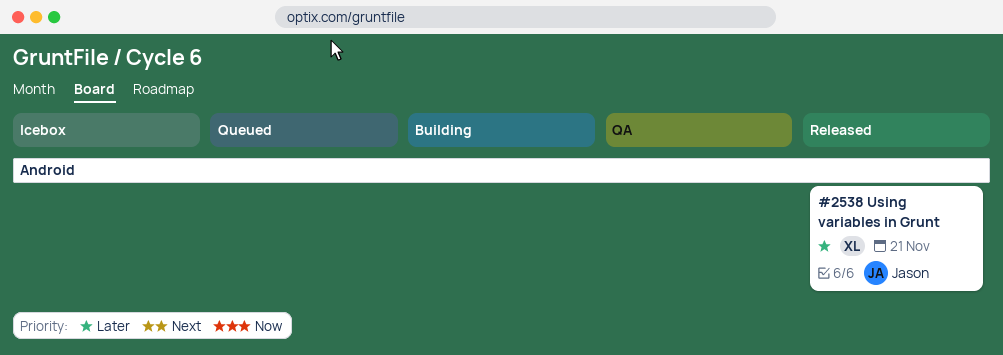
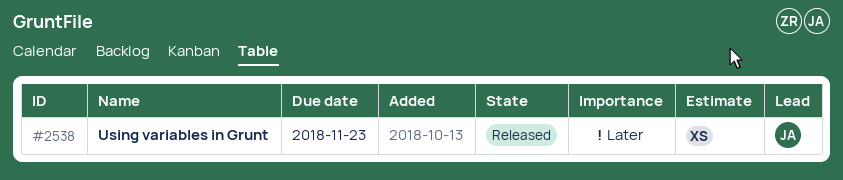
#2538, estimate: XL -> XS
#2538, due: Nov 21 -> Nov 23

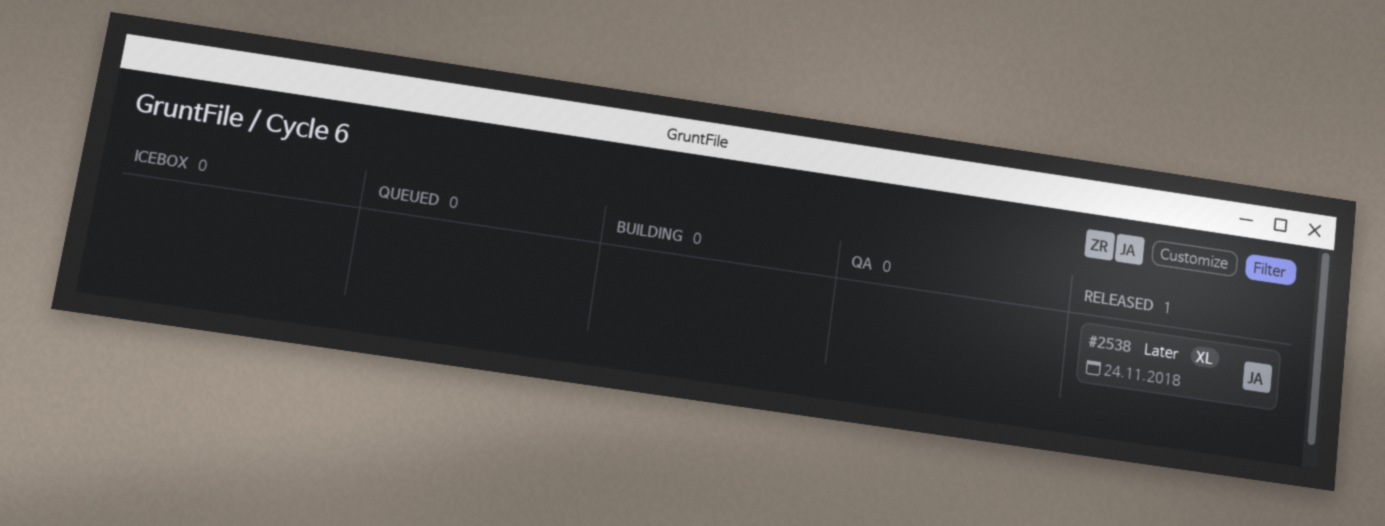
#2538, estimate: XS -> XL
#2538, due: Nov 23 -> Nov 24

